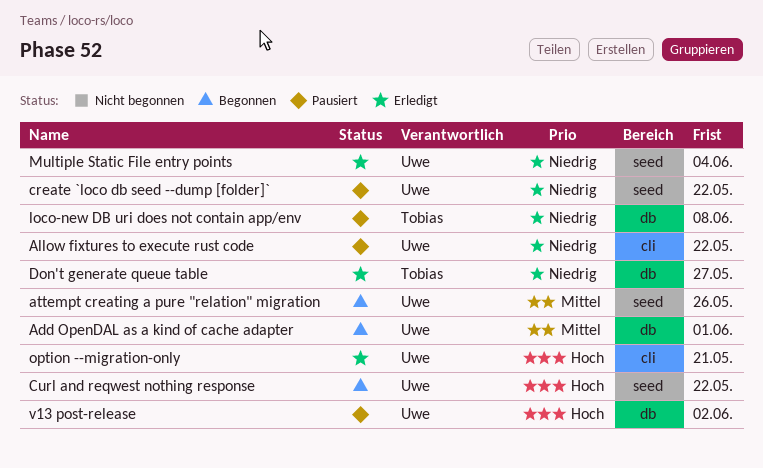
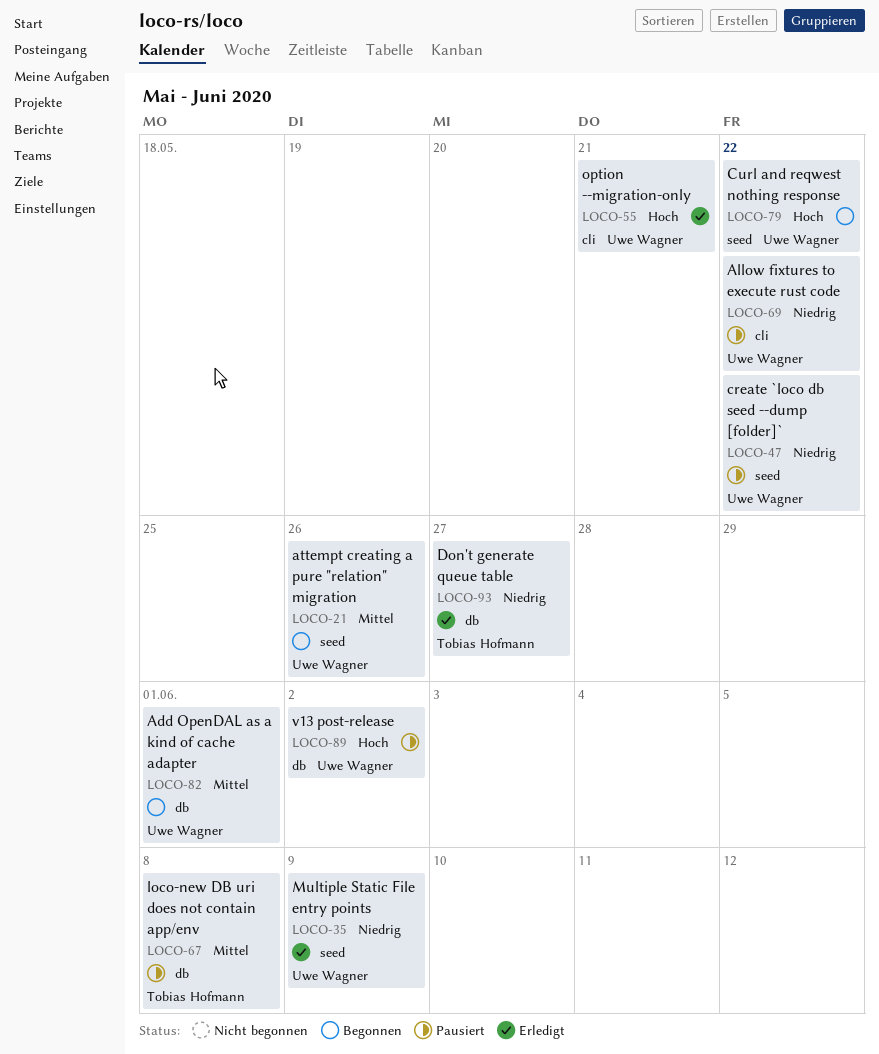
loco-new DB uri does not contain app/env, priority: Niedrig -> Mittel
Multiple Static File entry points, due: Jun 4 -> Jun 9

